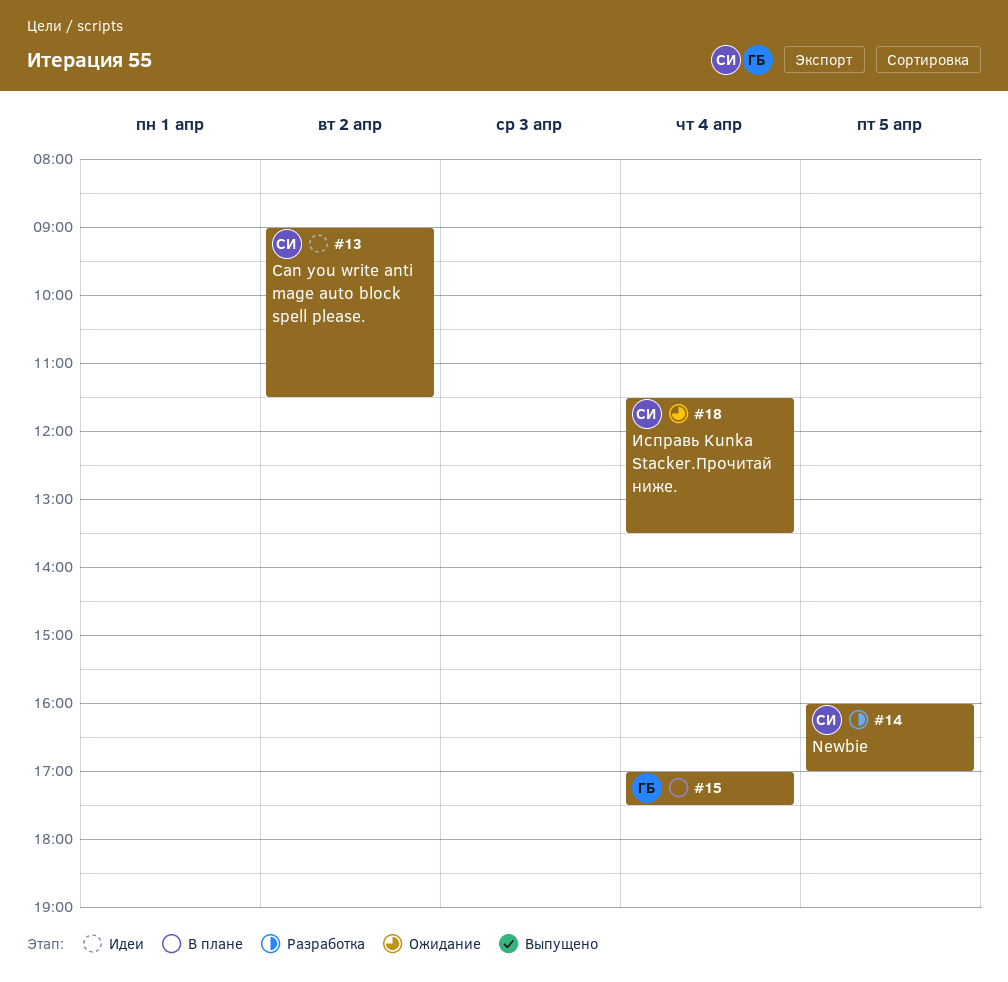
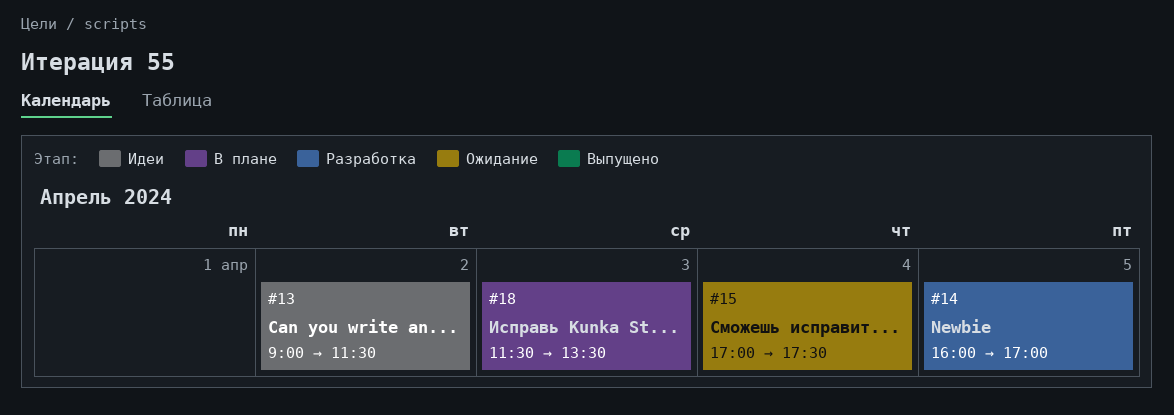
#15, status: В плане -> Ожидание
#18, status: Ожидание -> В плане
#18, day: Apr 4 -> Apr 3

